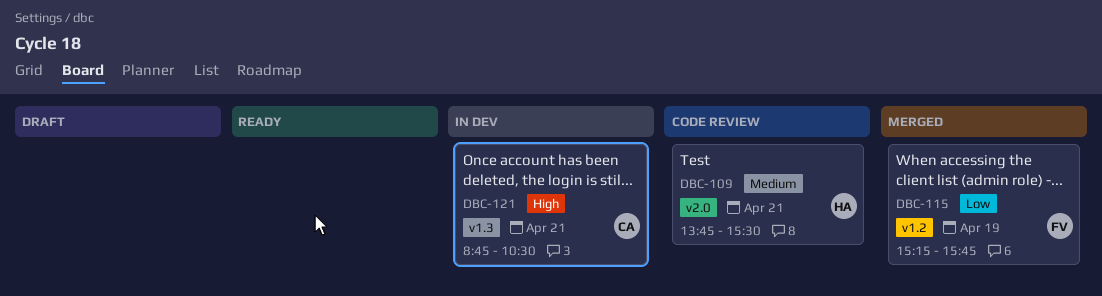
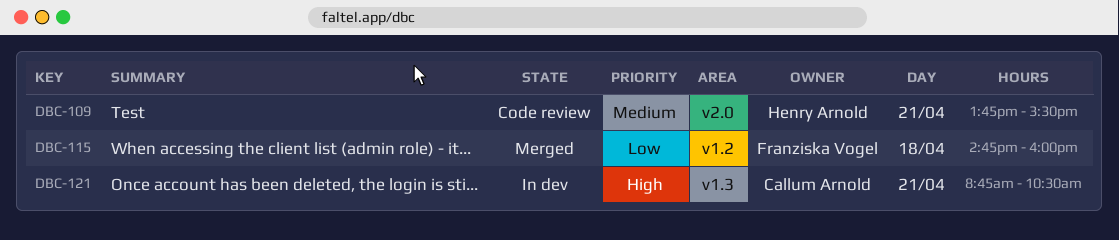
DBC-115, day: Apr 19 -> Apr 18
DBC-115, begins: 15:15 -> 14:45
DBC-115, ends: 15:45 -> 16:00

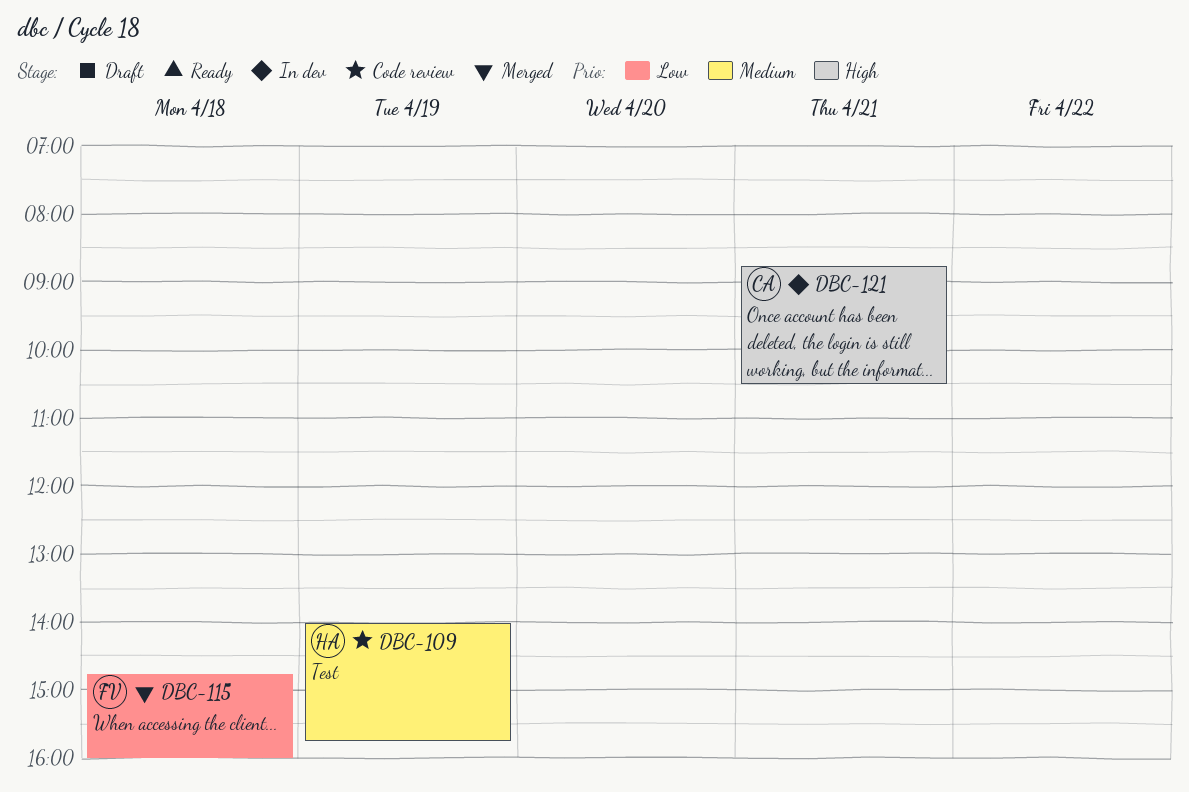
DBC-109, day: Apr 21 -> Apr 19
DBC-109, begins: 13:45 -> 14:00
DBC-109, ends: 15:30 -> 15:45

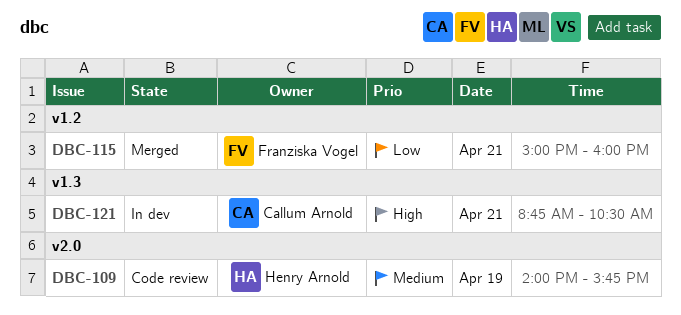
DBC-115, day: Apr 18 -> Apr 21
DBC-115, begins: 14:45 -> 15:00

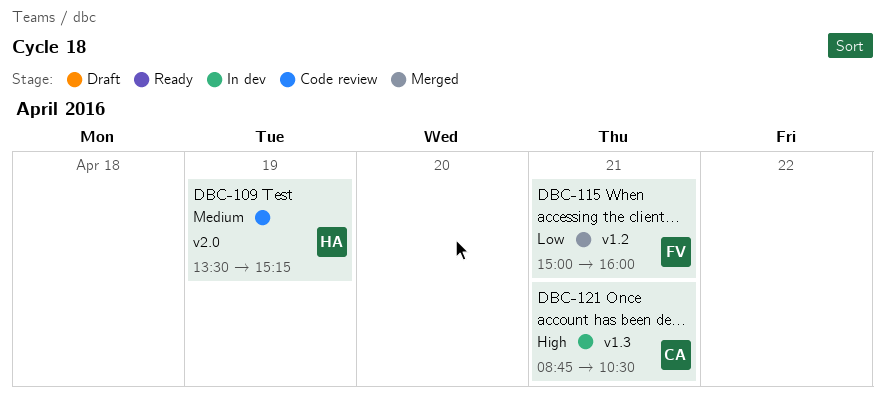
DBC-109, begins: 14:00 -> 13:30
DBC-109, ends: 15:45 -> 15:15

